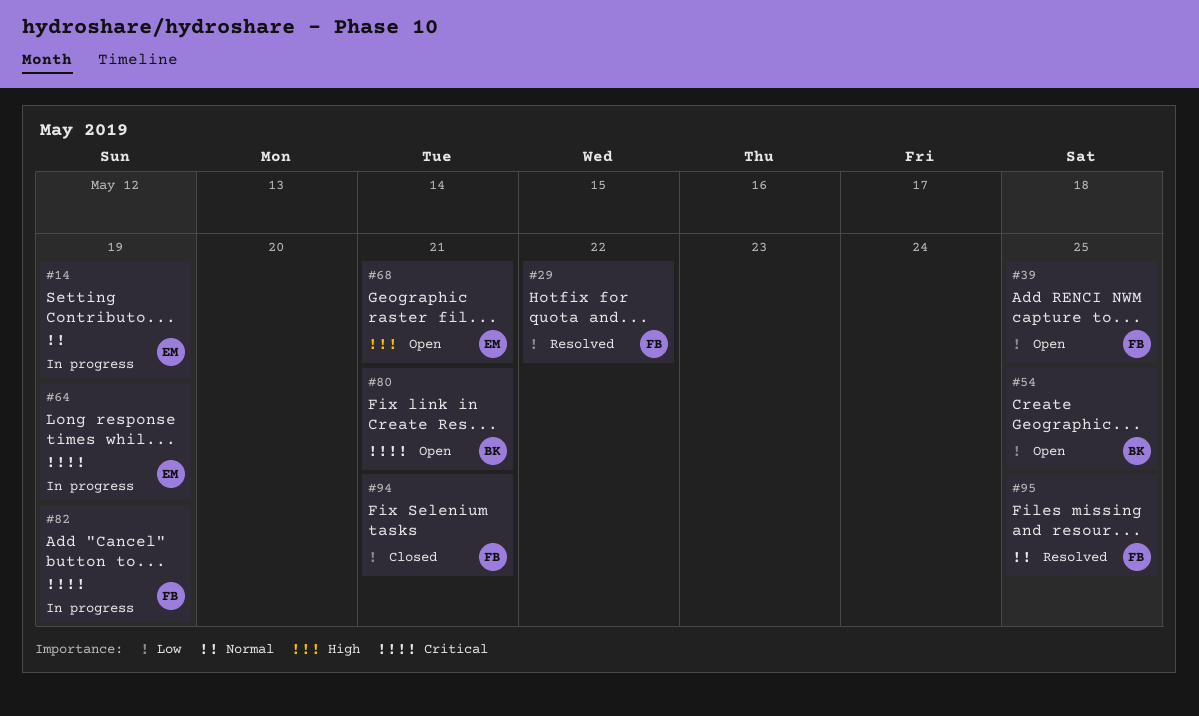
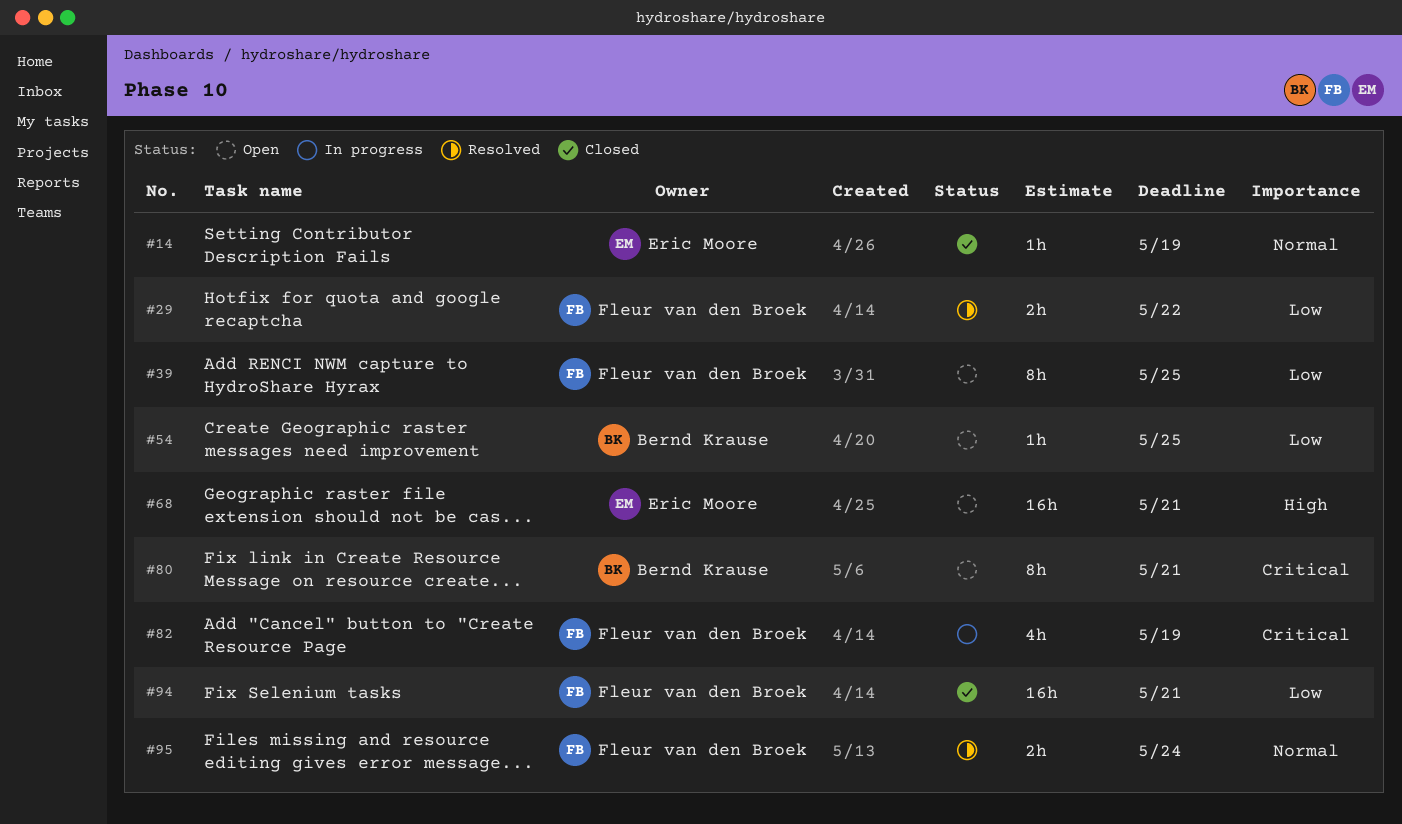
#14, status: In progress -> Closed
#64: present -> none
#95, due: May 25 -> May 24

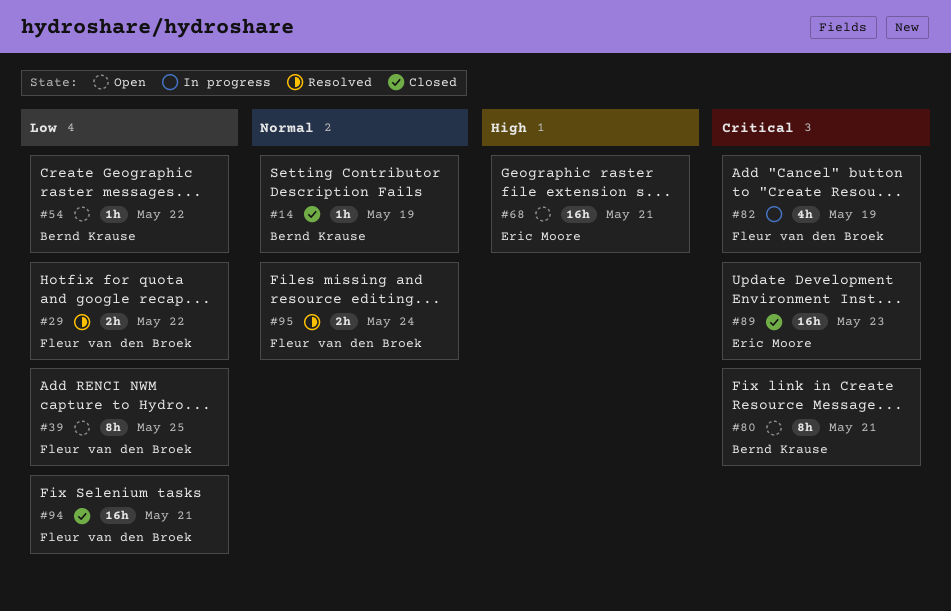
#14, owner: Eric Moore -> Bernd Krause
#54, due: May 25 -> May 22
#89: none -> present

